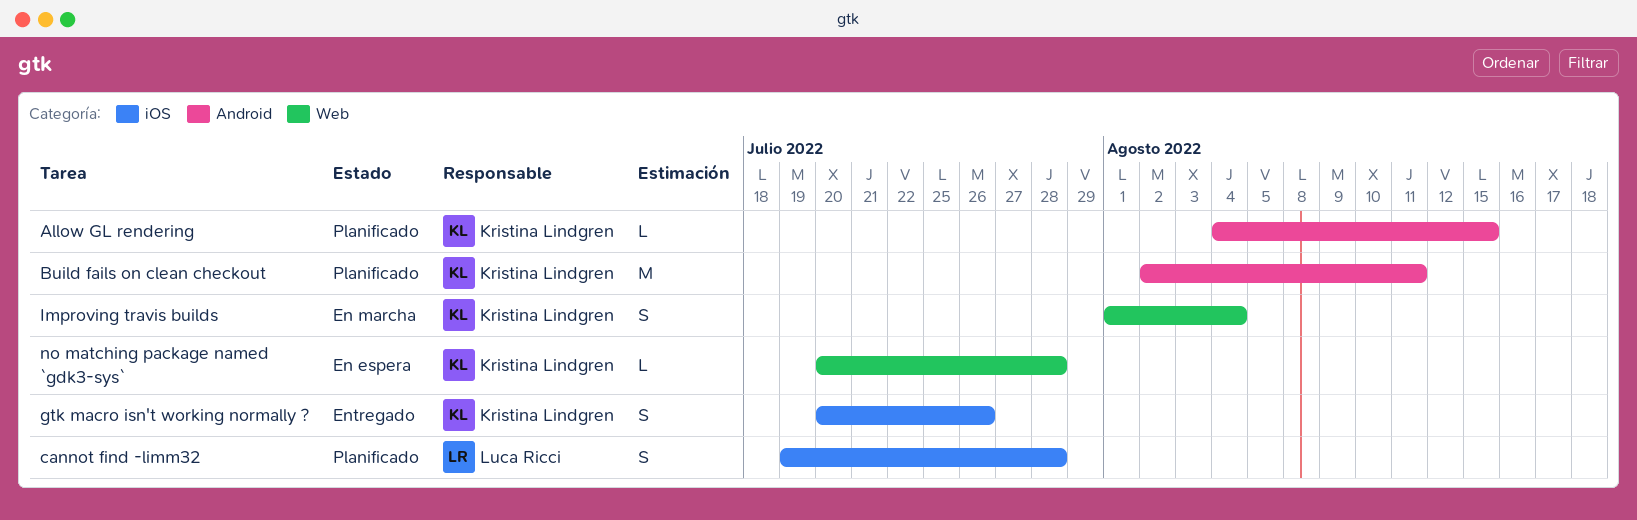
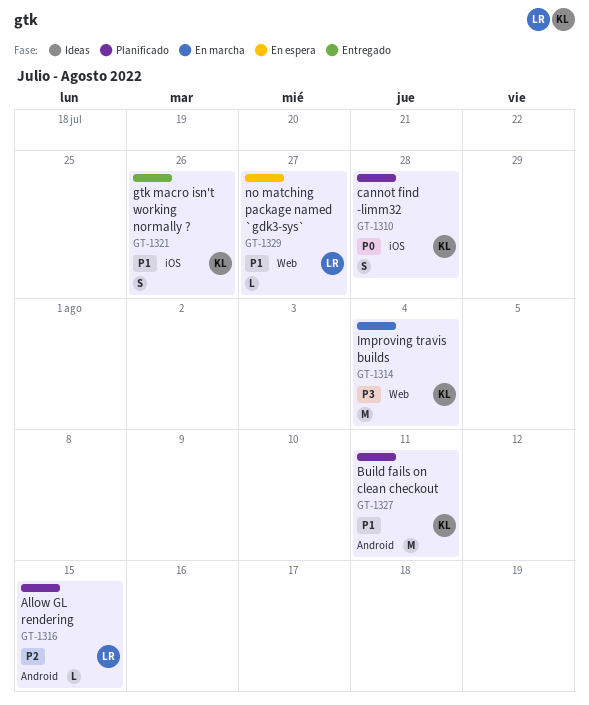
Allow GL rendering, owner: Kristina Lindgren -> Luca Ricci
cannot find -limm32, owner: Luca Ricci -> Kristina Lindgren
Improving travis builds, estimate: S -> M
no matching package named `gdk3-sys`, owner: Kristina Lindgren -> Luca Ricci
no matching package named `gdk3-sys`, due: Jul 28 -> Jul 27

